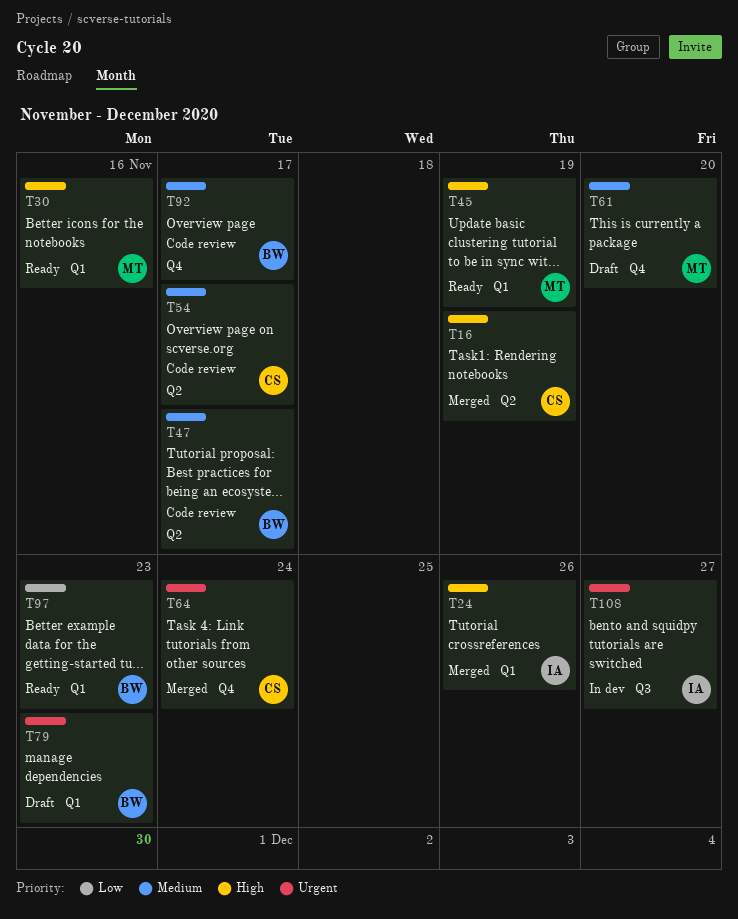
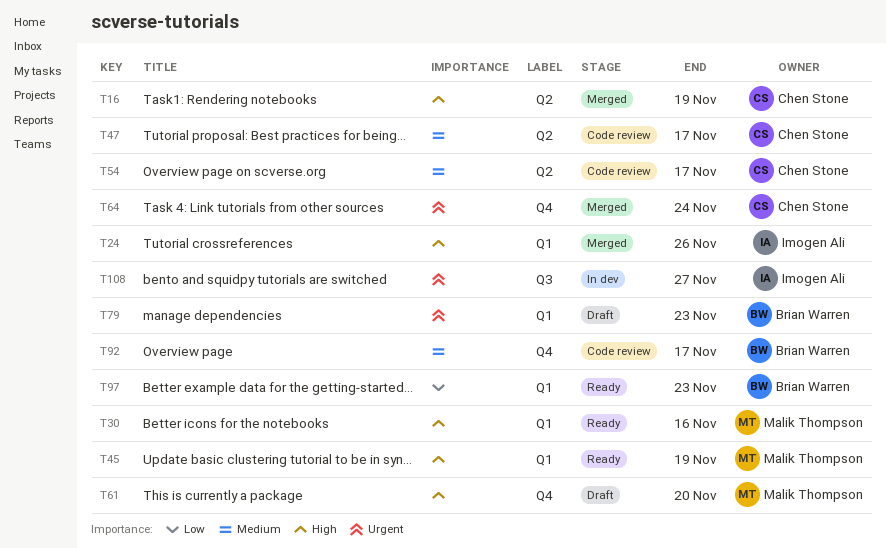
T47, owner: Brian Warren -> Chen Stone
T61, priority: Medium -> High

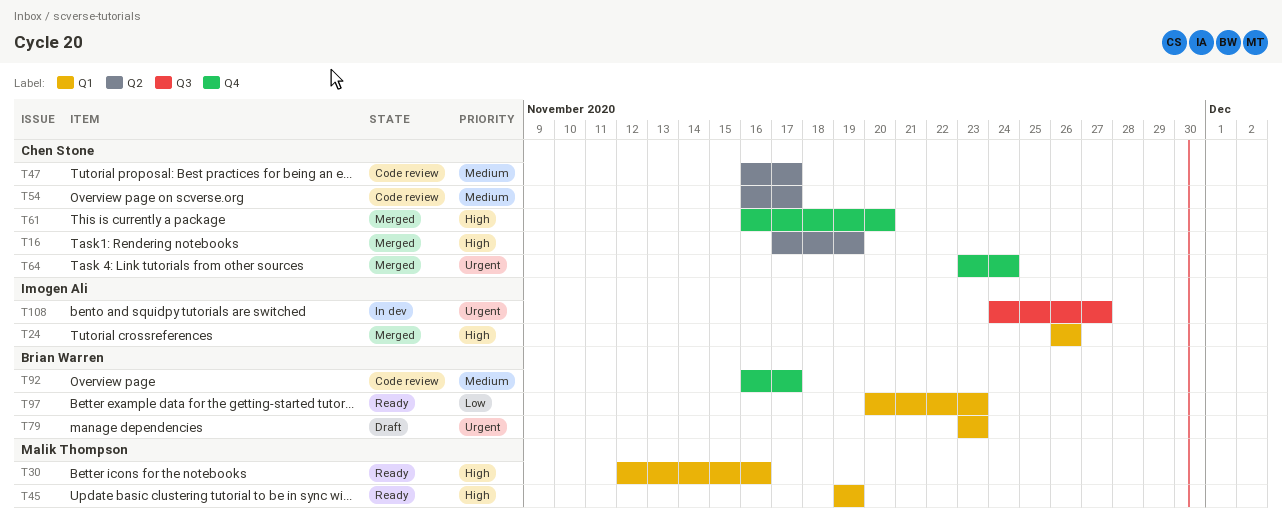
T61, status: Draft -> Merged
T61, owner: Malik Thompson -> Chen Stone

